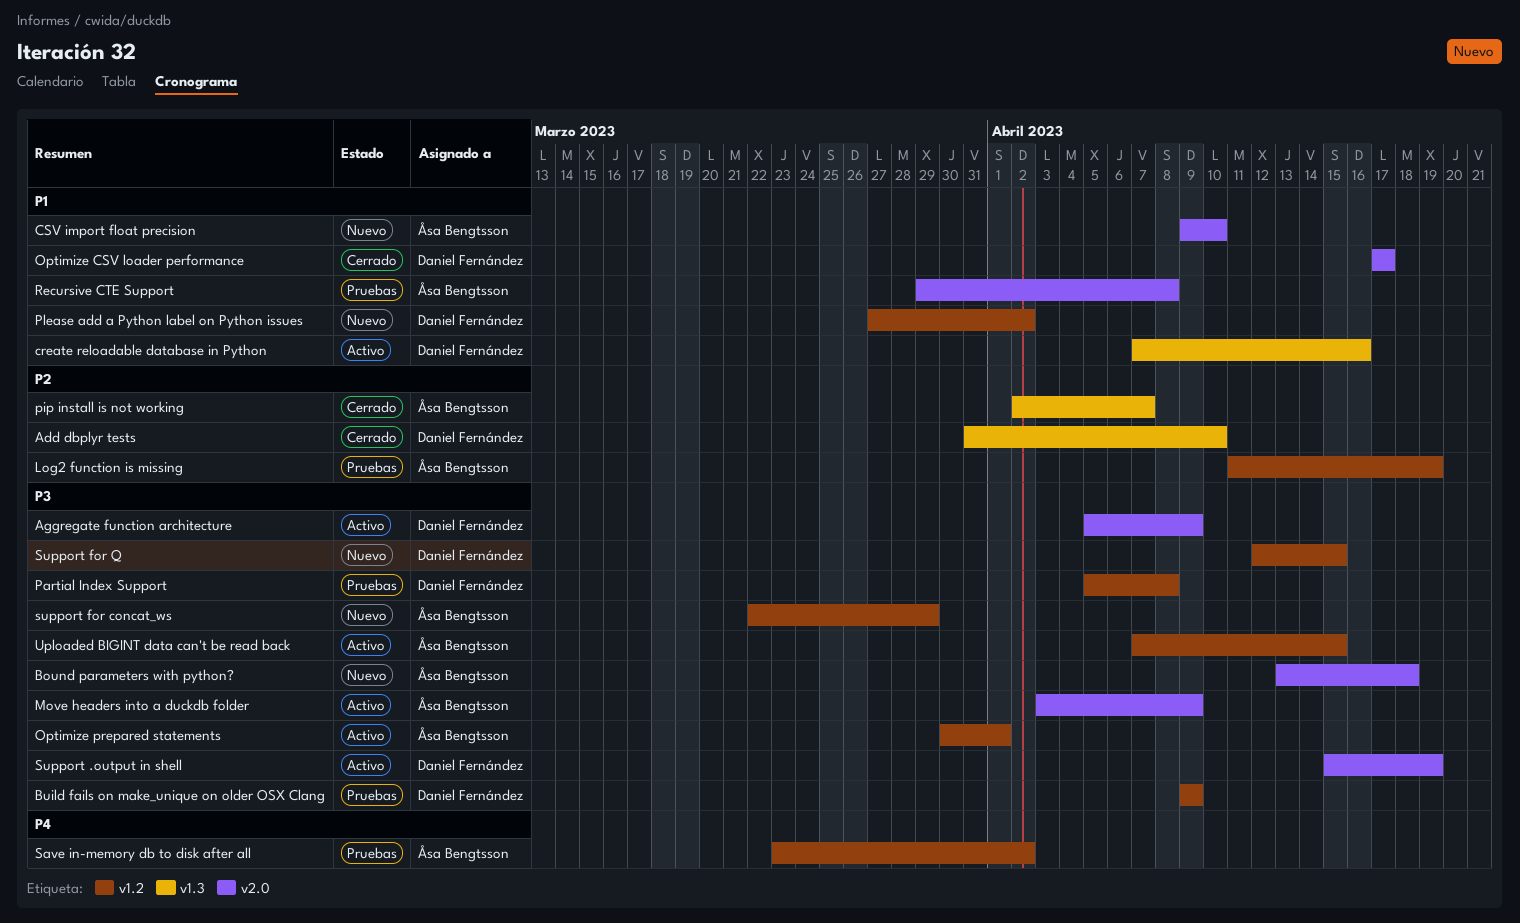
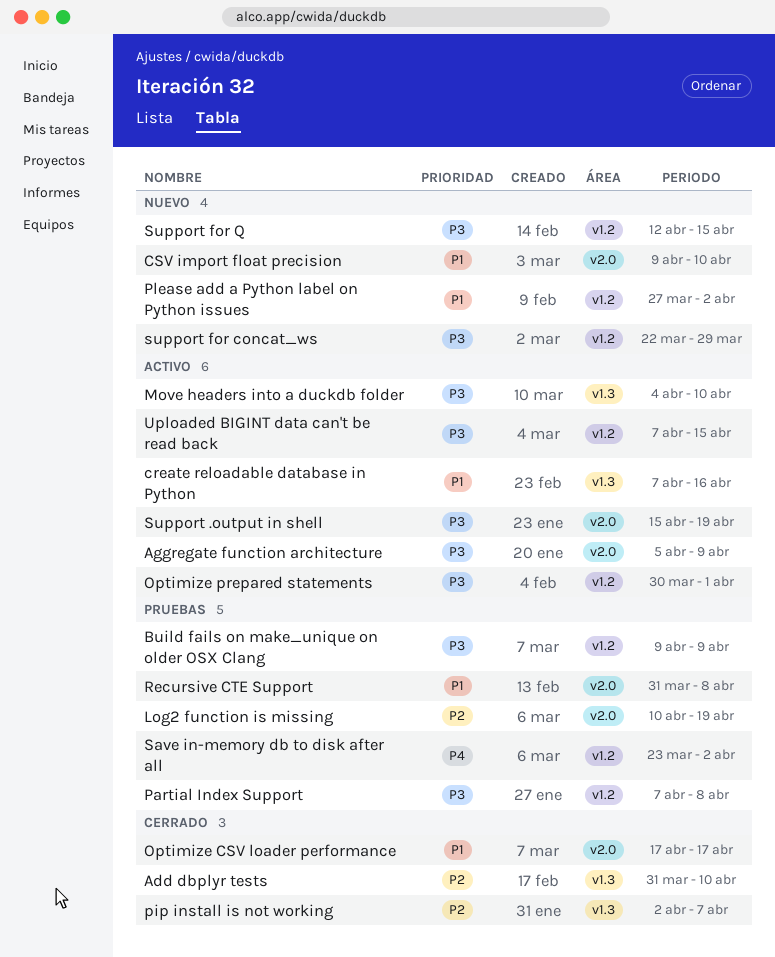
Bound parameters with python?: present -> none
Log2 function is missing, label: v1.2 -> v2.0
Log2 function is missing, start: Apr 11 -> Apr 10
Move headers into a duckdb folder, label: v2.0 -> v1.3
Move headers into a duckdb folder, start: Apr 3 -> Apr 4
Move headers into a duckdb folder, due: Apr 9 -> Apr 10
Partial Index Support, start: Apr 5 -> Apr 7
Recursive CTE Support, start: Mar 29 -> Mar 31

